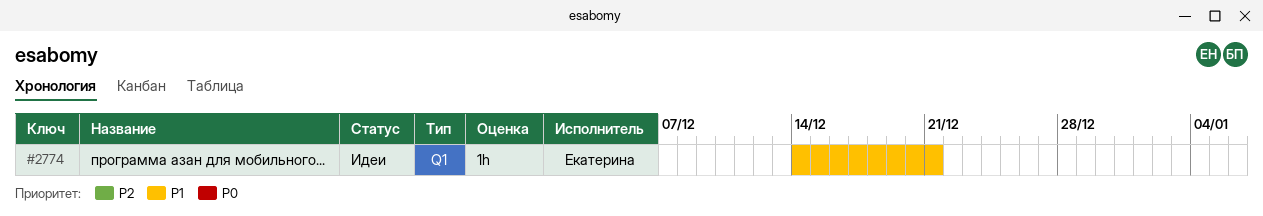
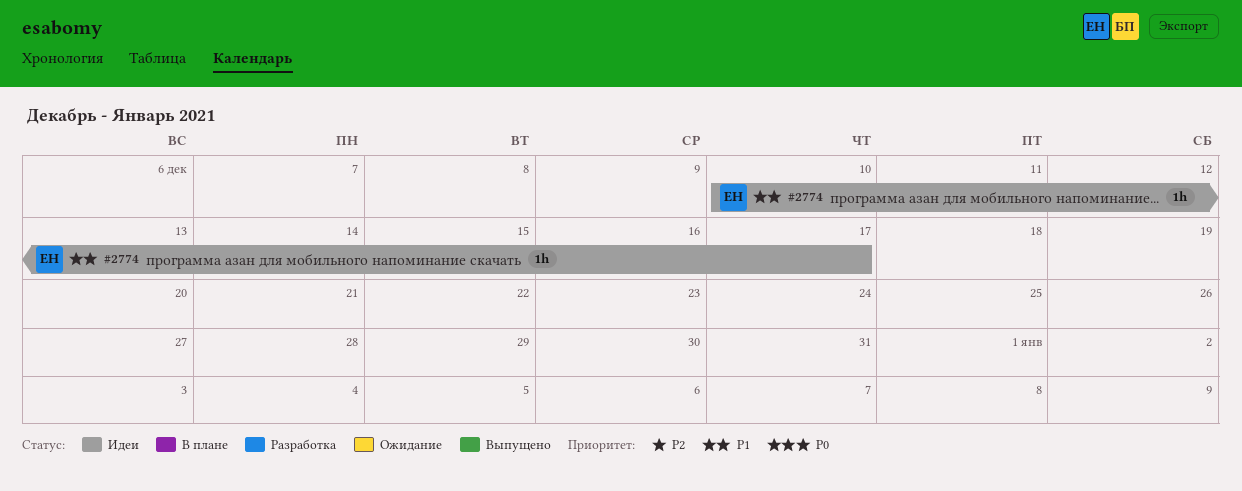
#2774, start: Dec 14 -> Dec 10
#2774, due: Dec 21 -> Dec 17

